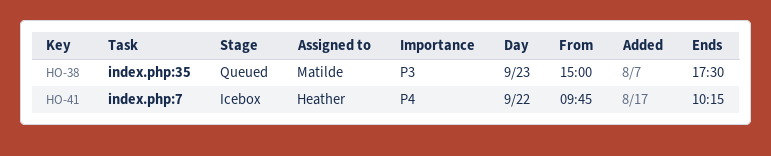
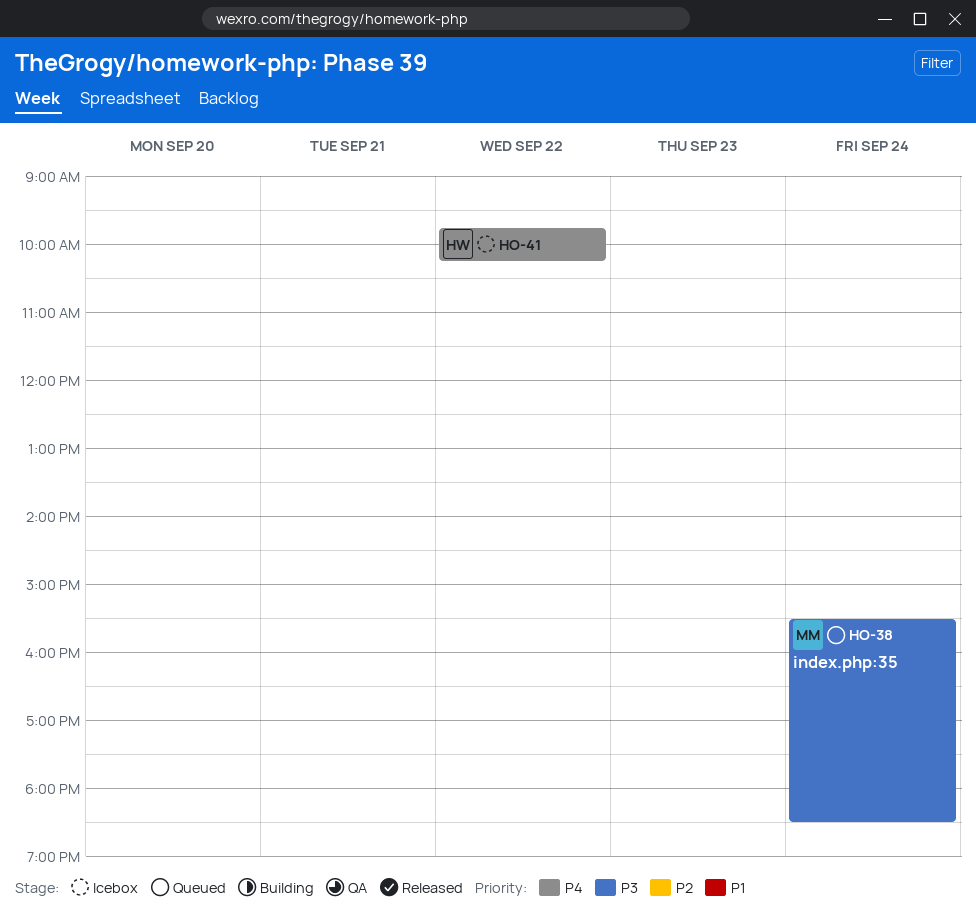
HO-38, day: Sep 23 -> Sep 24
HO-38, begins: 15:00 -> 15:30
HO-38, ends: 17:30 -> 18:30

